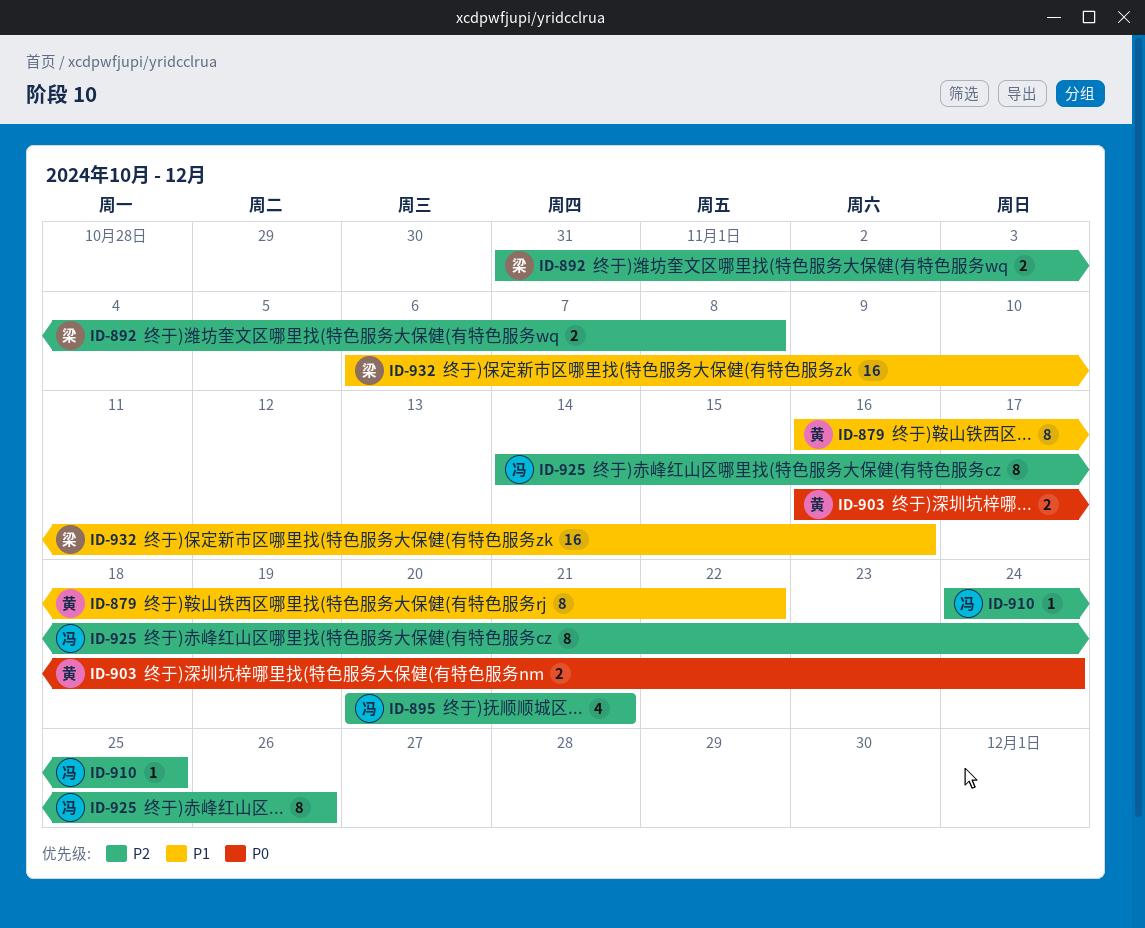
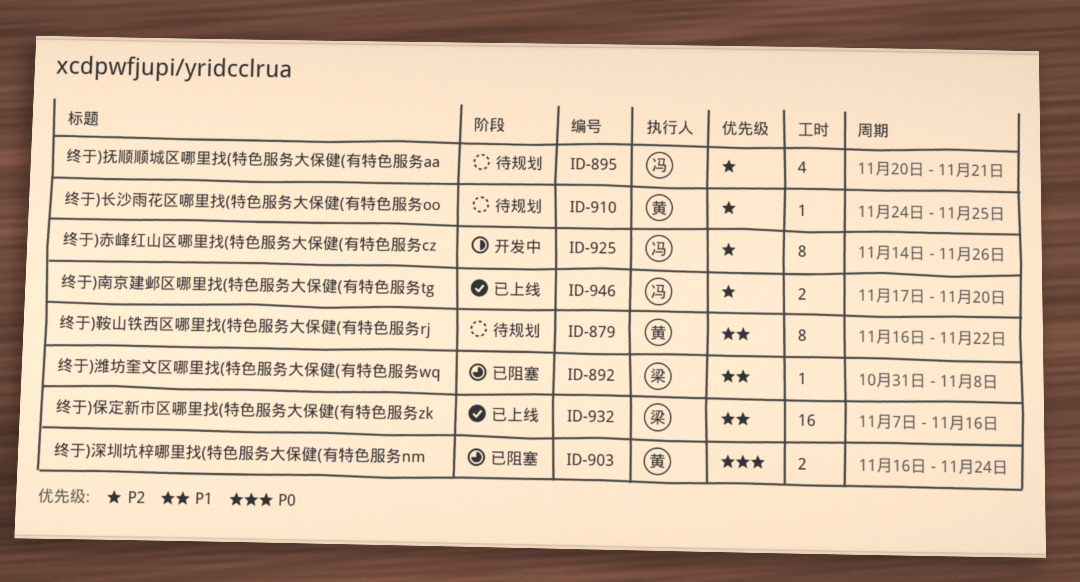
ID-892, priority: P2 -> P1
ID-892, estimate: 2 -> 1
ID-910, owner: 冯 -> 黄
ID-932, start: Nov 6 -> Nov 7
ID-946: none -> present

